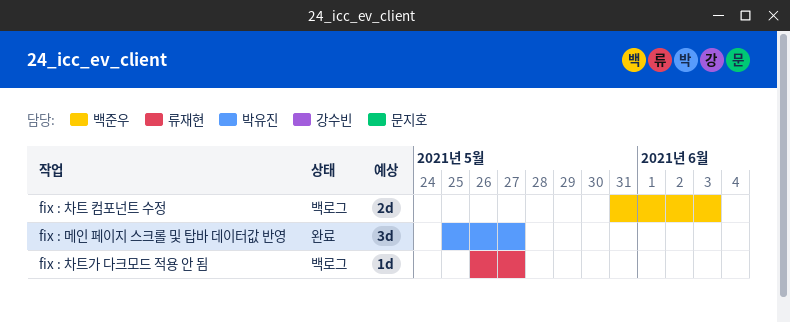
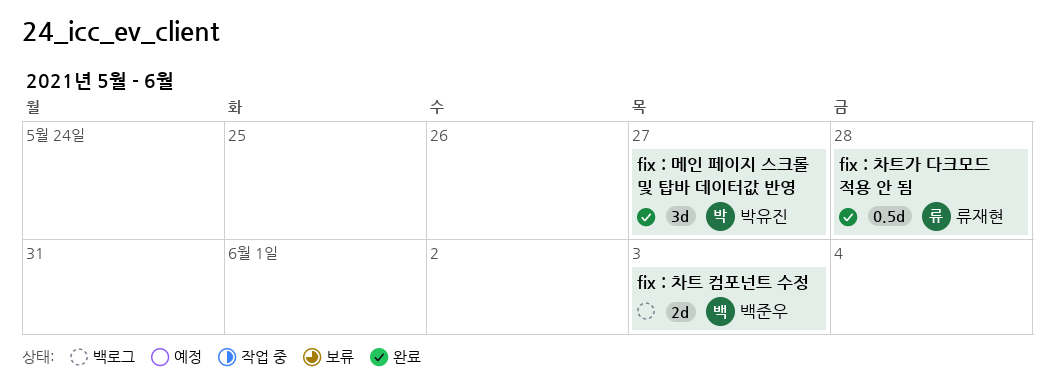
fix : 차트가 다크모드 적용 안 됨, status: 백로그 -> 완료
fix : 차트가 다크모드 적용 안 됨, estimate: 1d -> 0.5d
fix : 차트가 다크모드 적용 안 됨, due: May 27 -> May 28

